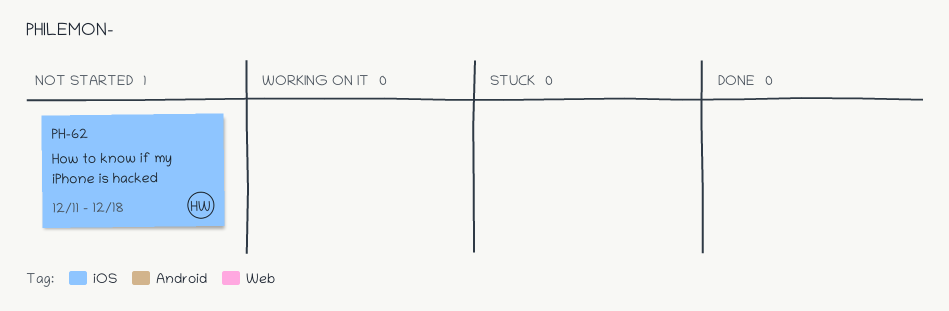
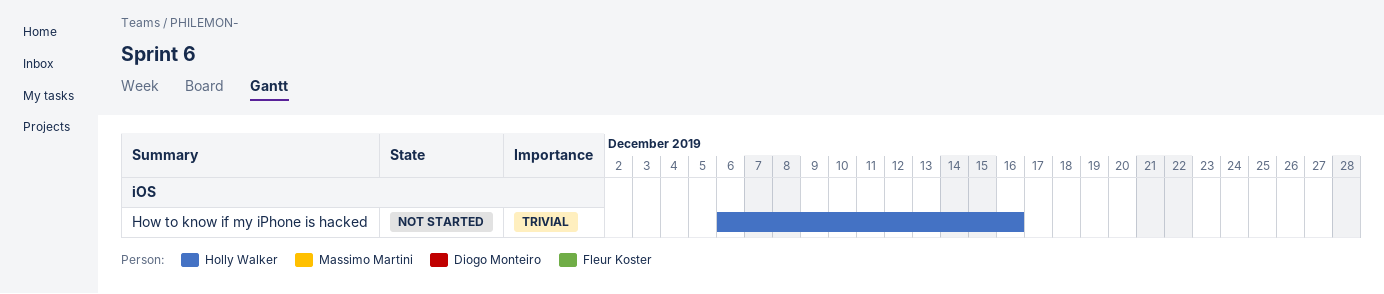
How to know if my iPhone is hacked, start: Dec 11 -> Dec 6
How to know if my iPhone is hacked, due: Dec 18 -> Dec 16

